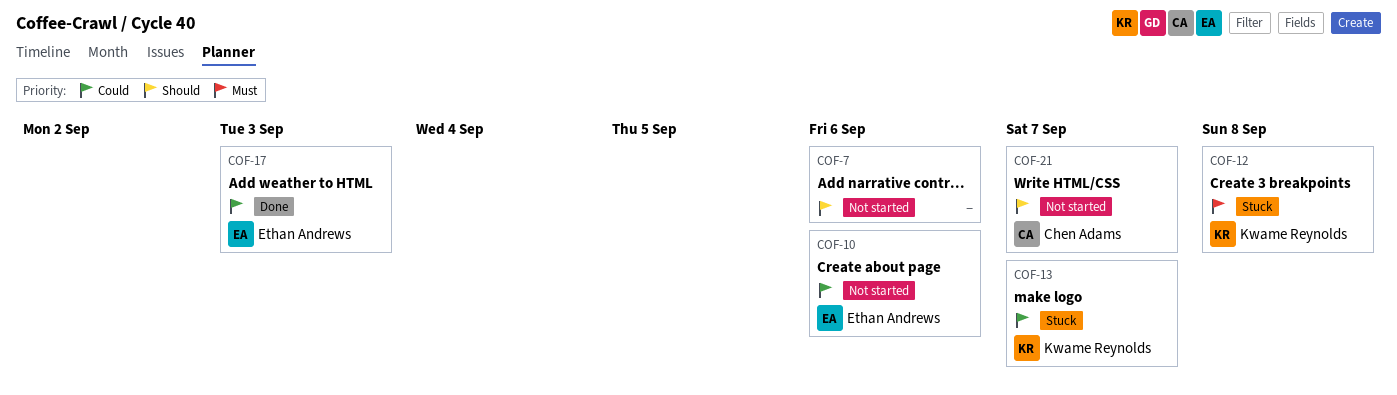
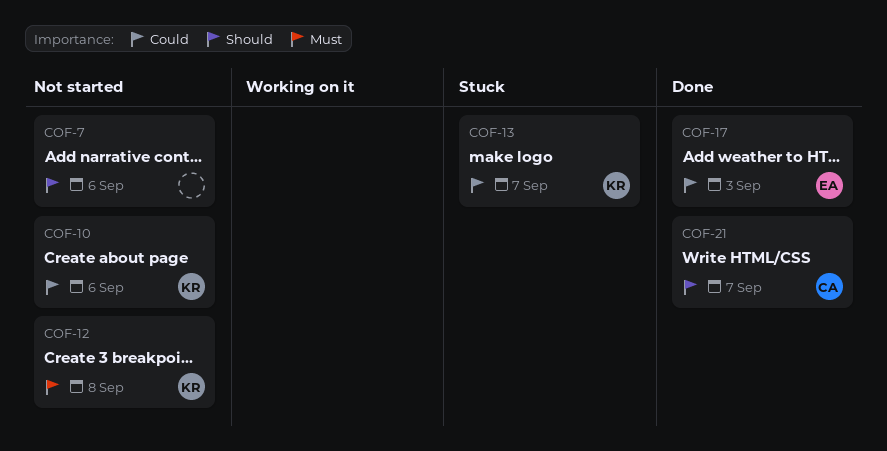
COF-10, owner: Ethan Andrews -> Kwame Reynolds
COF-12, status: Stuck -> Not started
COF-21, status: Not started -> Done

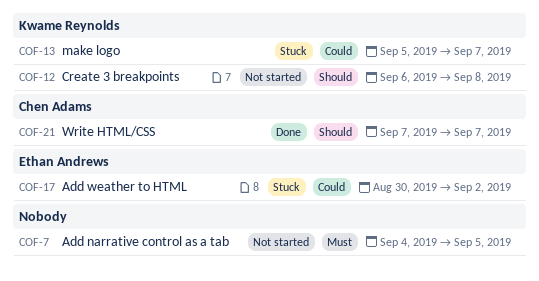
COF-7, priority: Should -> Must
COF-7, due: Sep 6 -> Sep 5
COF-10: present -> none
COF-12, priority: Must -> Should
COF-17, status: Done -> Stuck
COF-17, due: Sep 3 -> Sep 2

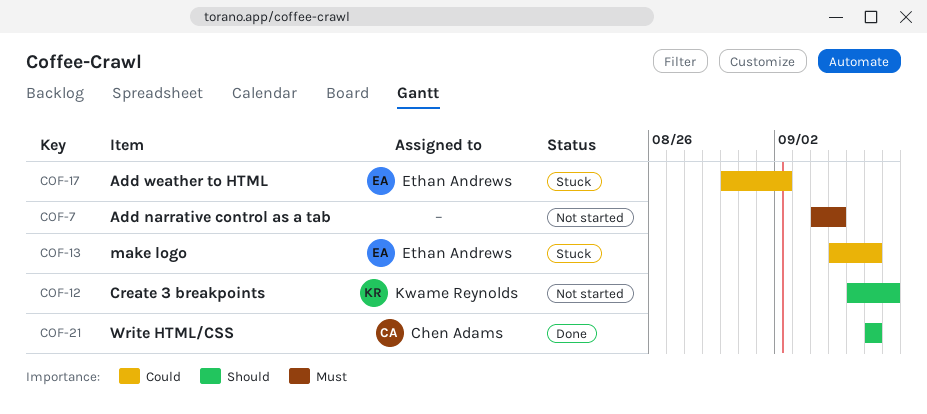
COF-13, owner: Kwame Reynolds -> Ethan Andrews

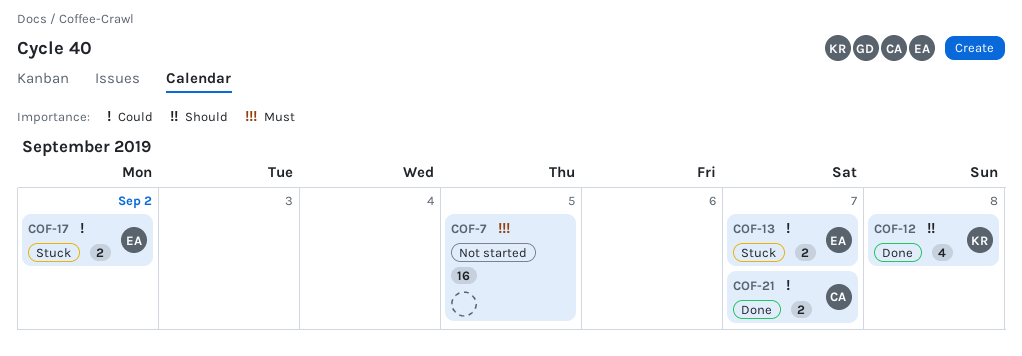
COF-12, status: Not started -> Done
COF-21, priority: Should -> Could

